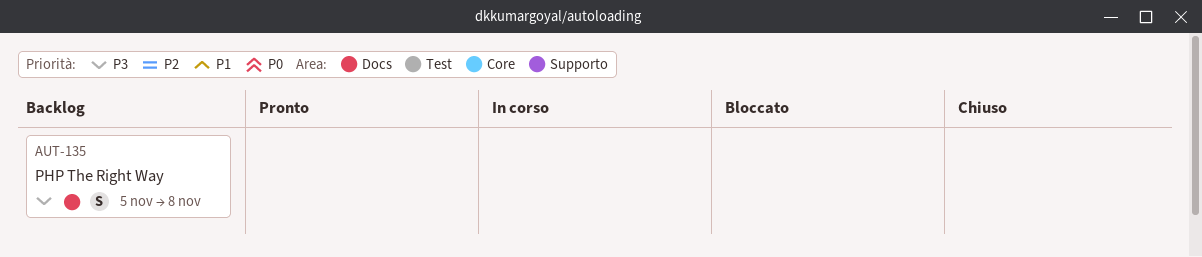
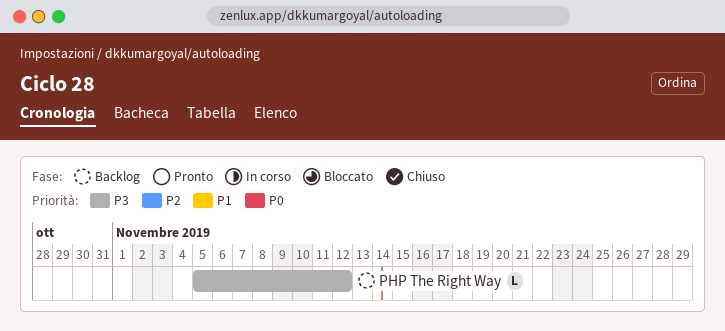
PHP The Right Way, estimate: S -> L
PHP The Right Way, due: Nov 8 -> Nov 12

